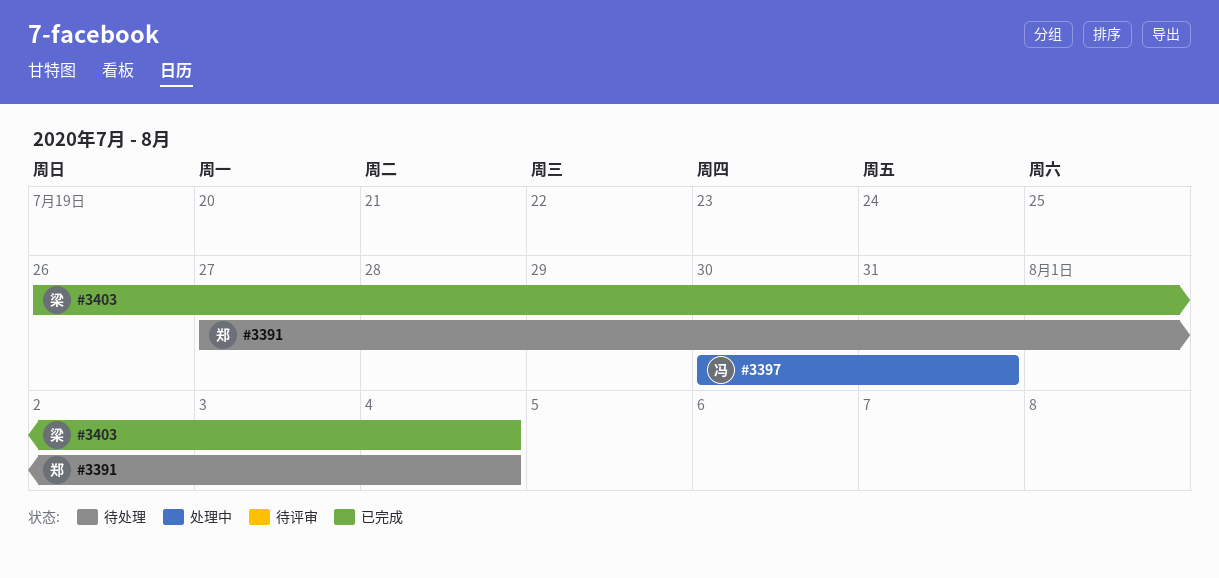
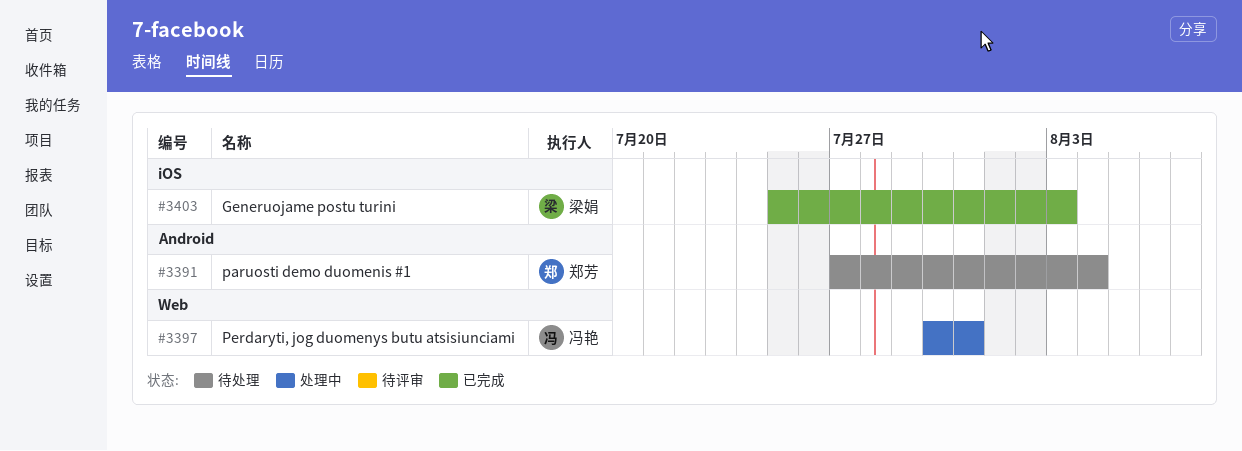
#3403, start: Jul 26 -> Jul 25
#3403, due: Aug 4 -> Aug 3

